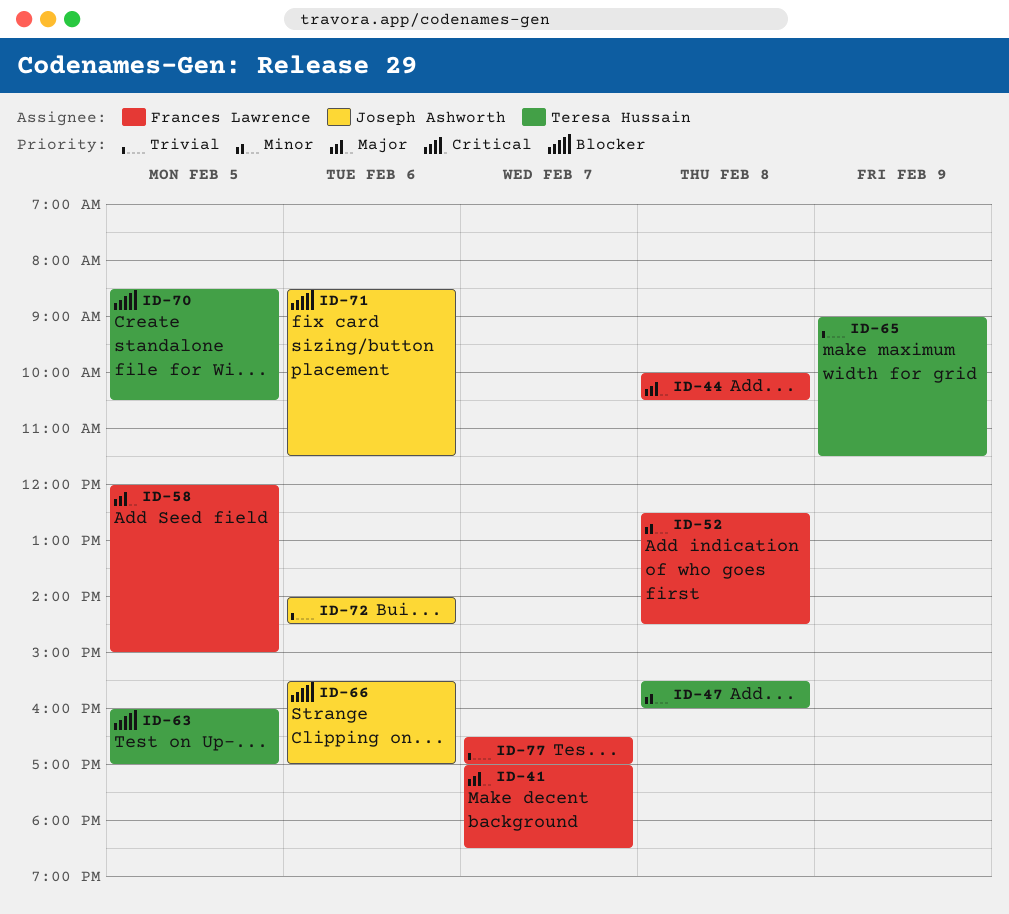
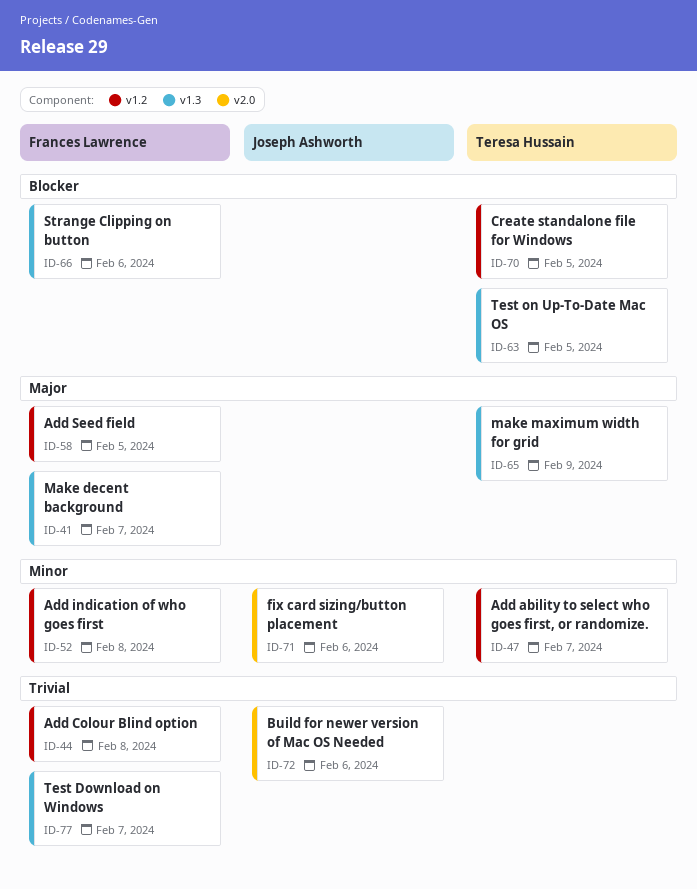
ID-44, priority: Major -> Trivial
ID-47, day: Feb 8 -> Feb 7
ID-65, priority: Trivial -> Major
ID-66, owner: Joseph Ashworth -> Frances Lawrence
ID-71, priority: Blocker -> Minor

